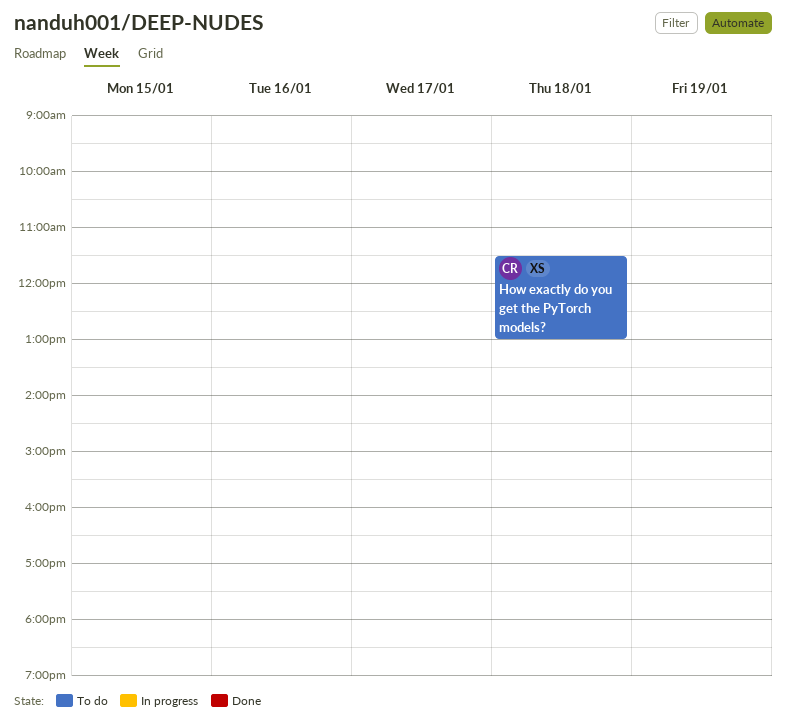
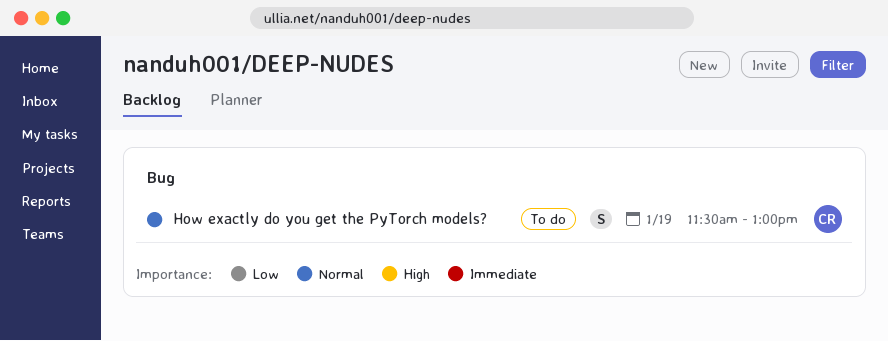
How exactly do you get the PyTorch models?, estimate: XS -> S
How exactly do you get the PyTorch models?, day: Jan 18 -> Jan 19

